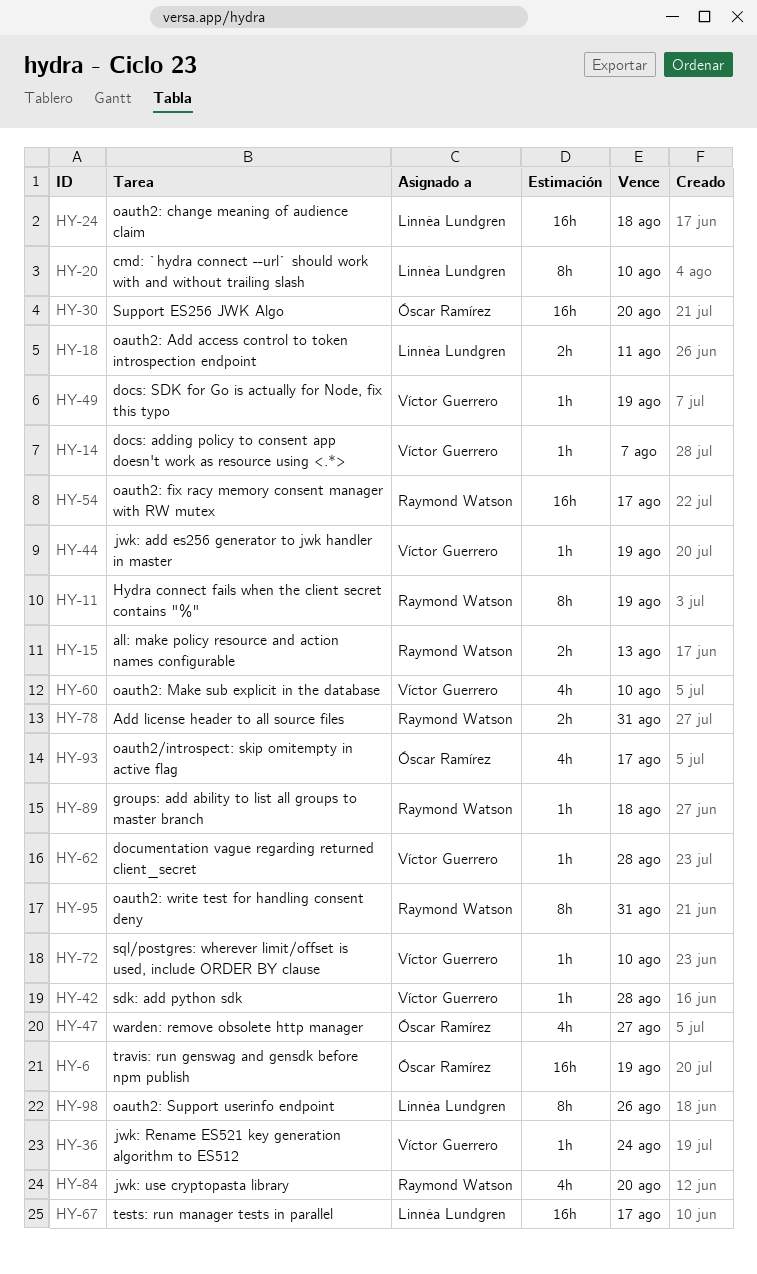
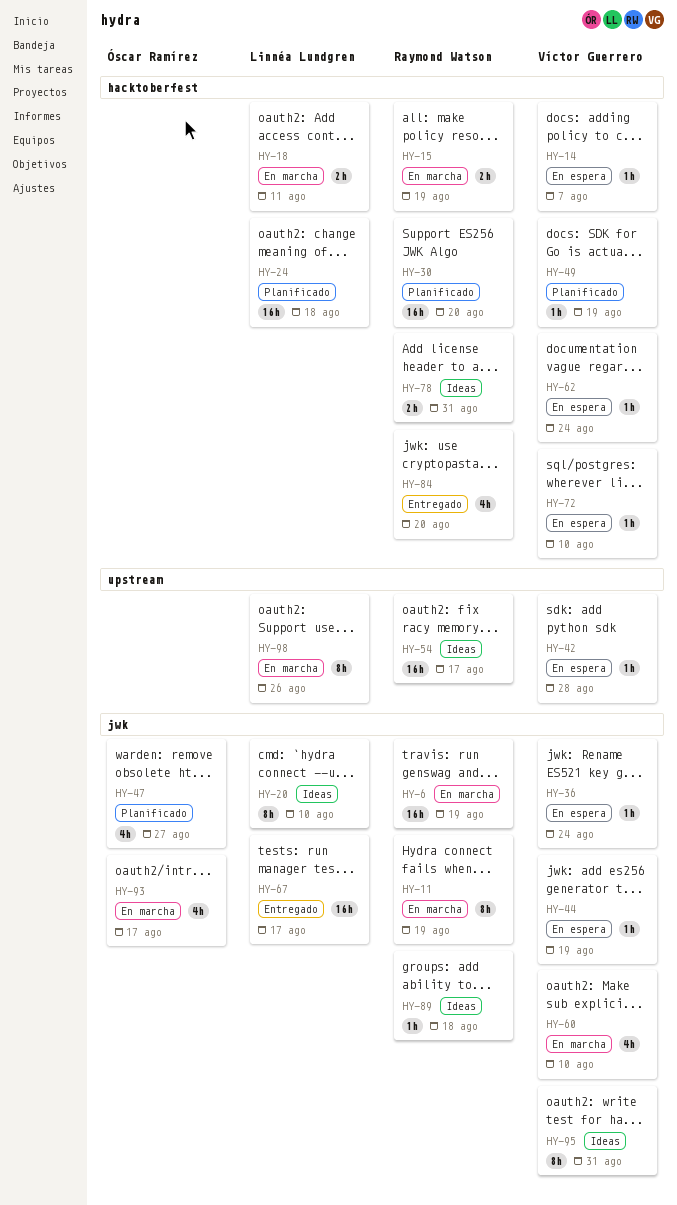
HY-6, owner: Óscar Ramírez -> Raymond Watson
HY-15, due: Aug 13 -> Aug 19
HY-30, owner: Óscar Ramírez -> Raymond Watson
HY-62, due: Aug 28 -> Aug 24
HY-95, owner: Raymond Watson -> Víctor Guerrero

